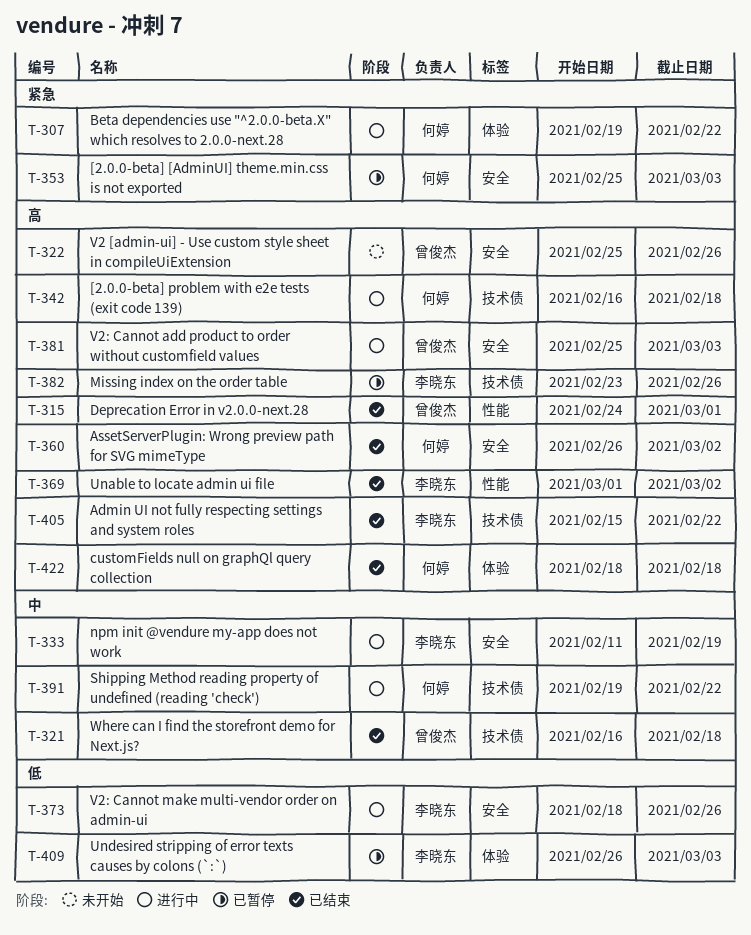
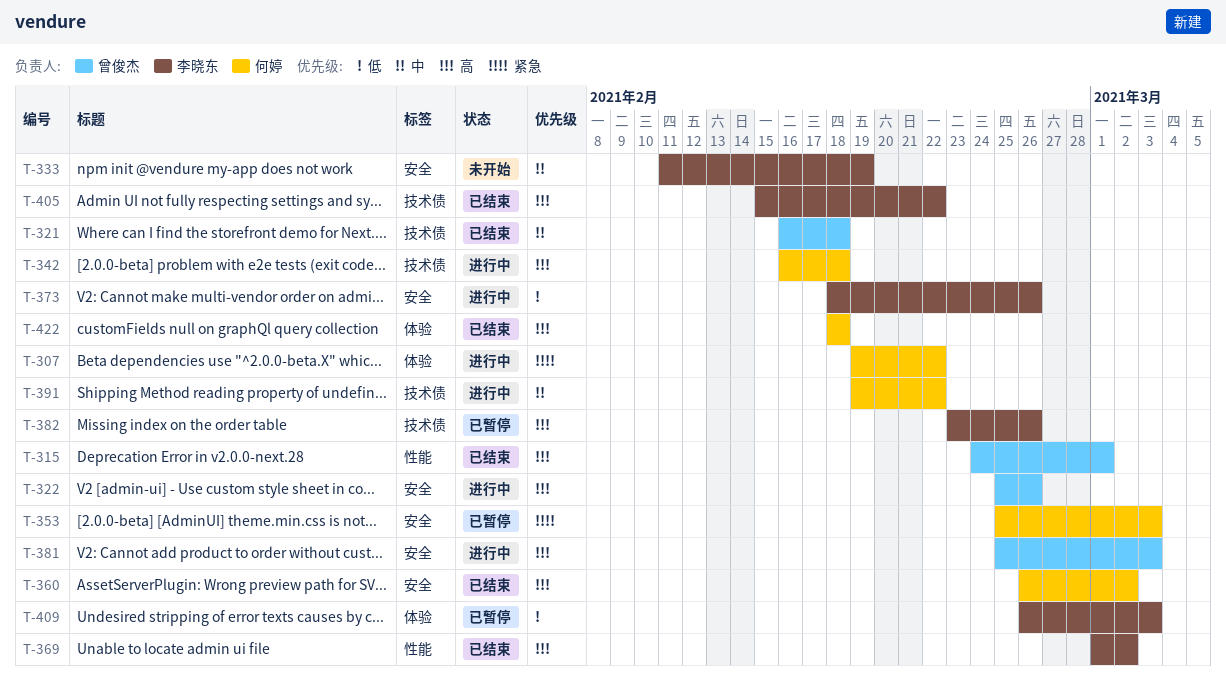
T-322, status: 未开始 -> 进行中
T-333, status: 进行中 -> 未开始

